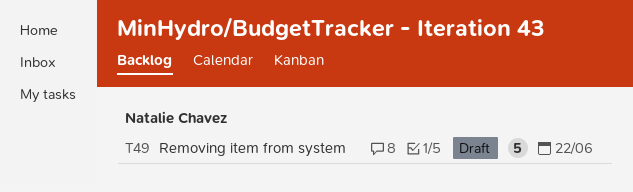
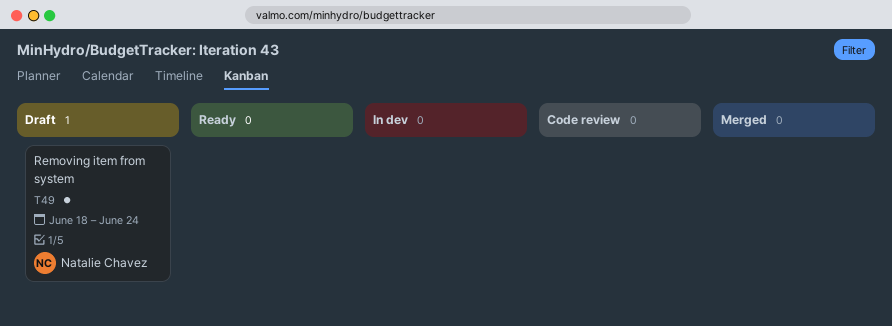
T49, estimate: 5 -> 1
T49, due: Jun 22 -> Jun 24

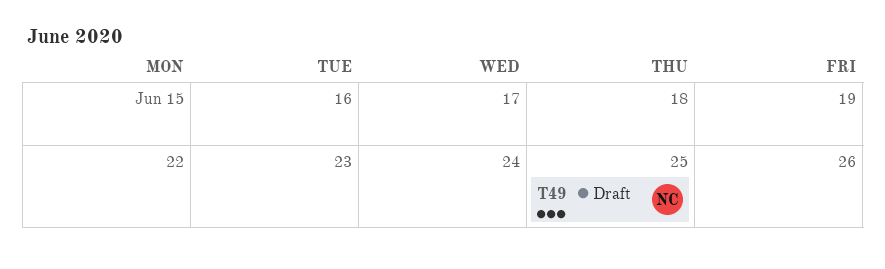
T49, estimate: 1 -> 3
T49, due: Jun 24 -> Jun 25

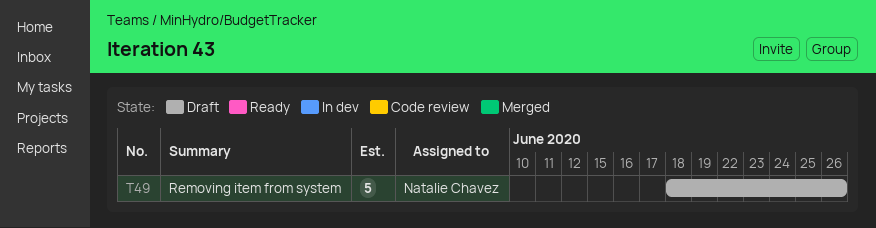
T49, estimate: 3 -> 5
T49, due: Jun 25 -> Jun 26

